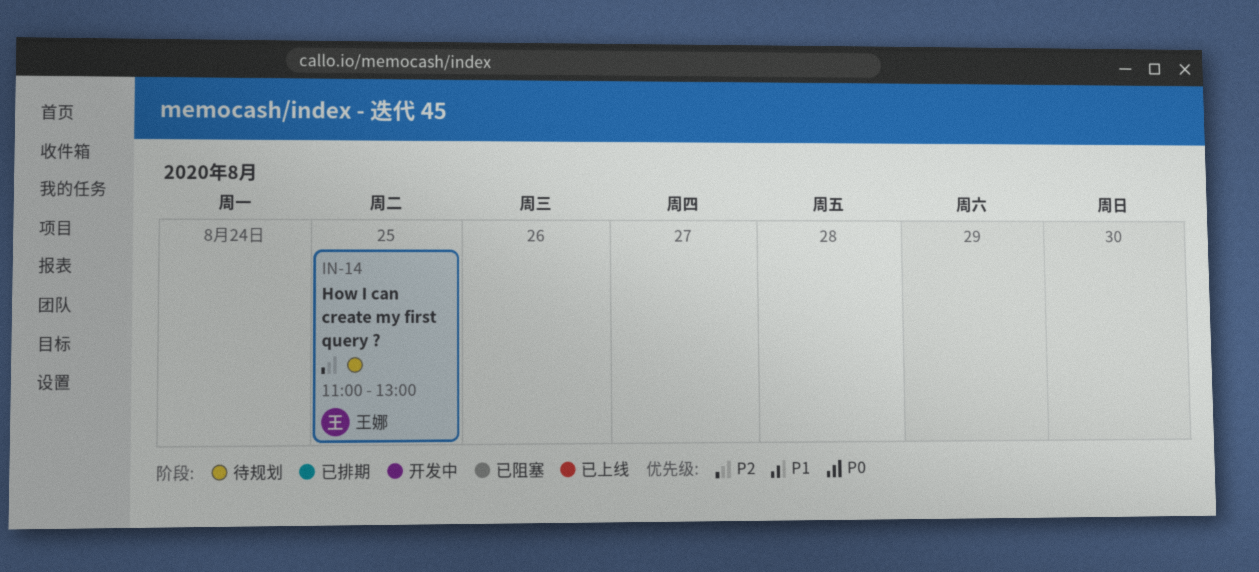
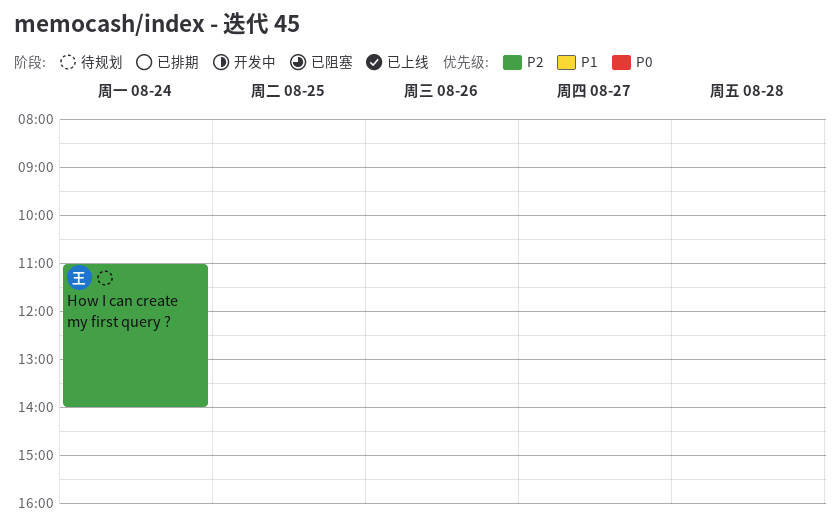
How I can create my first query ?, day: Aug 25 -> Aug 24
How I can create my first query ?, ends: 13:00 -> 14:00

